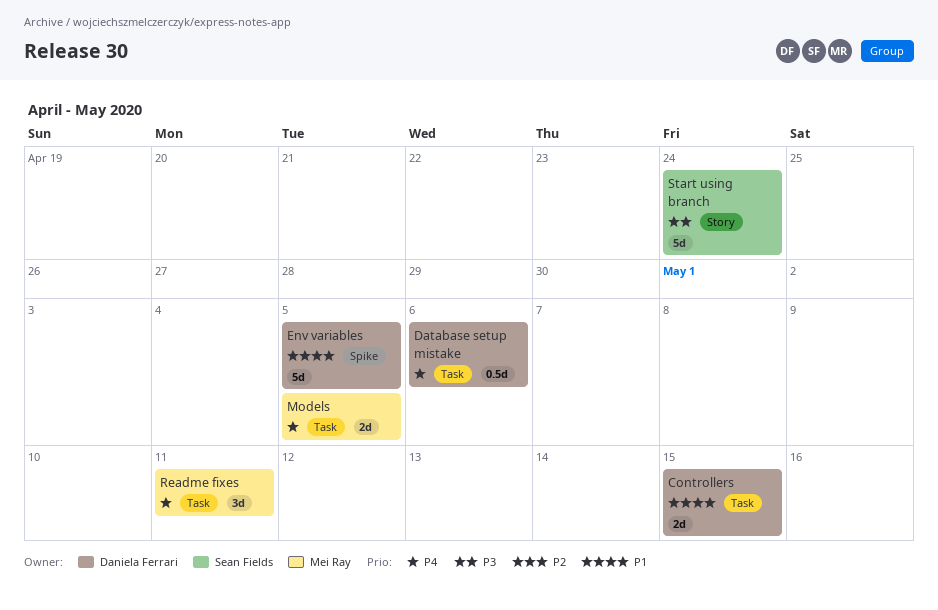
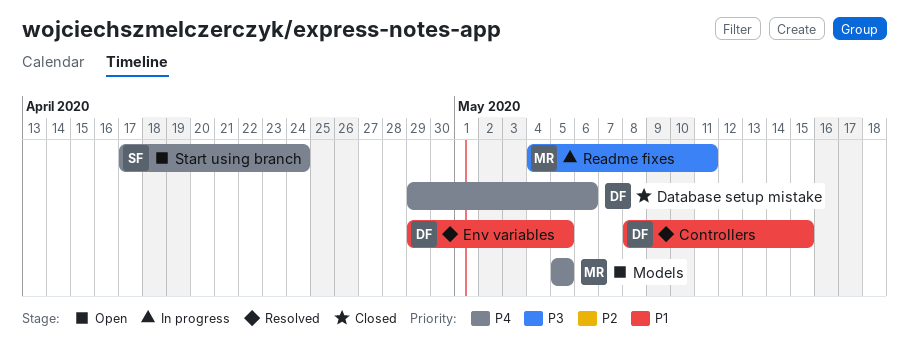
Readme fixes, priority: P4 -> P3
Start using branch, priority: P3 -> P4

